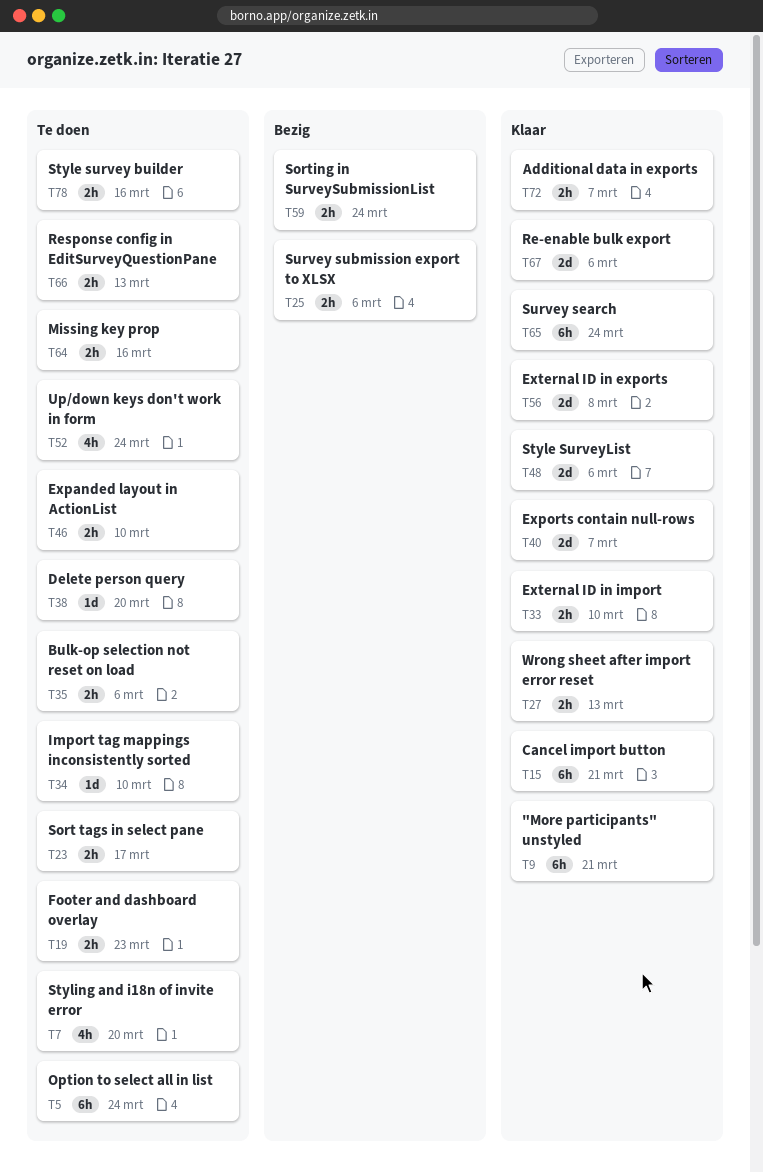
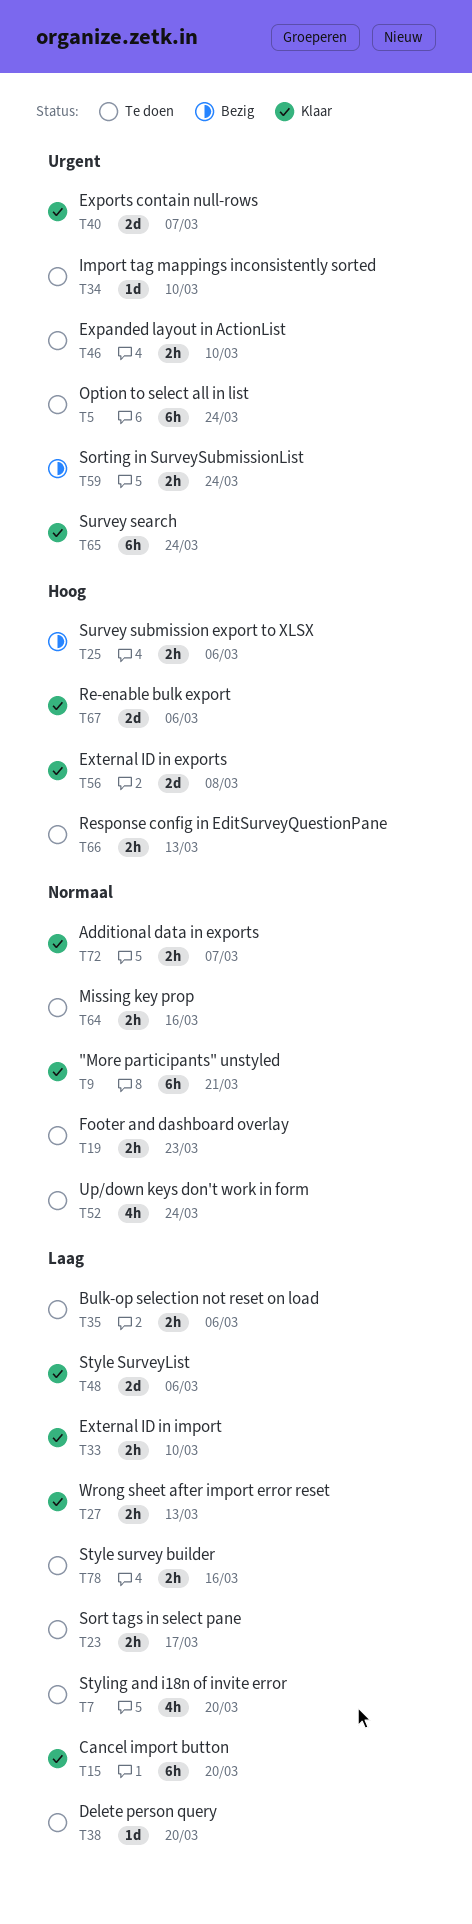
T15, due: Mar 21 -> Mar 20

